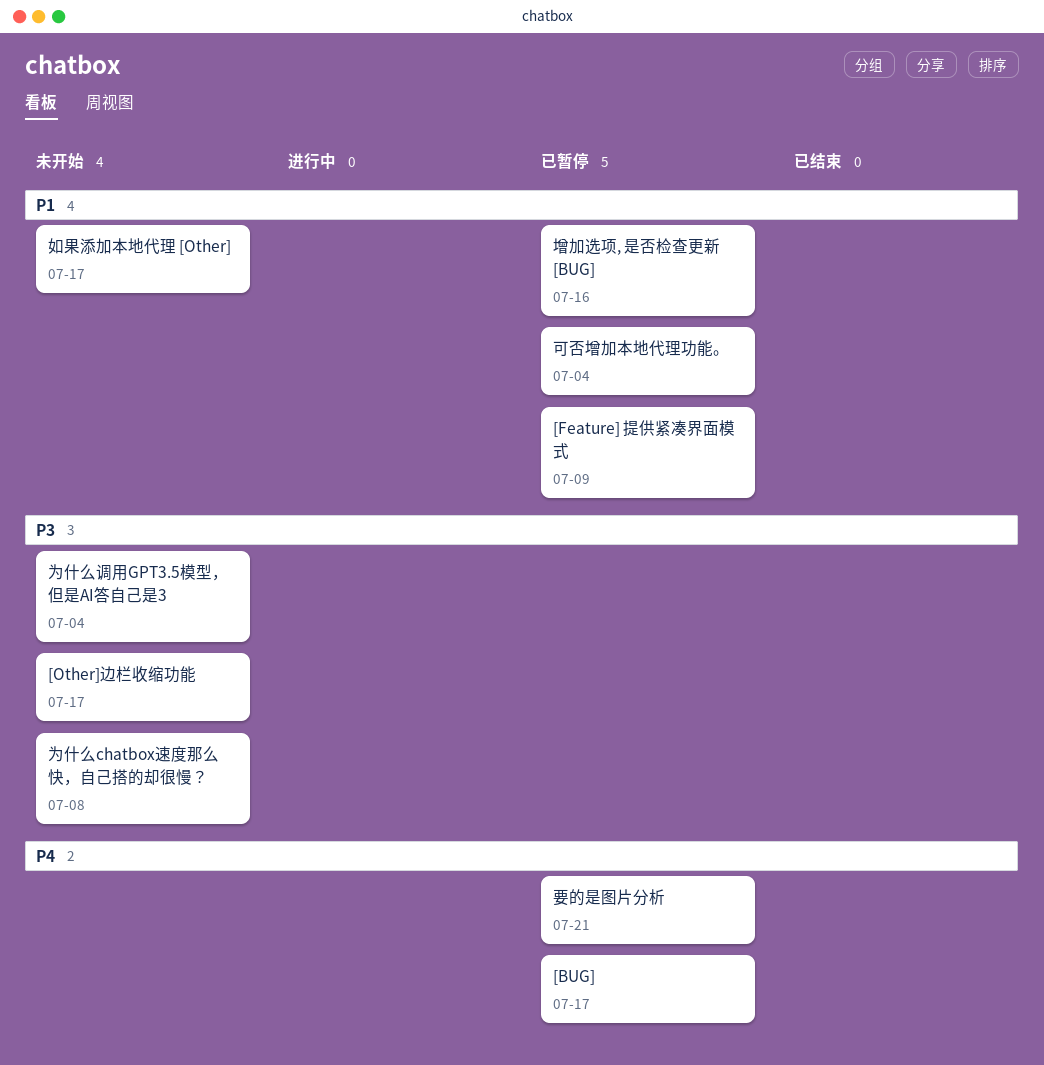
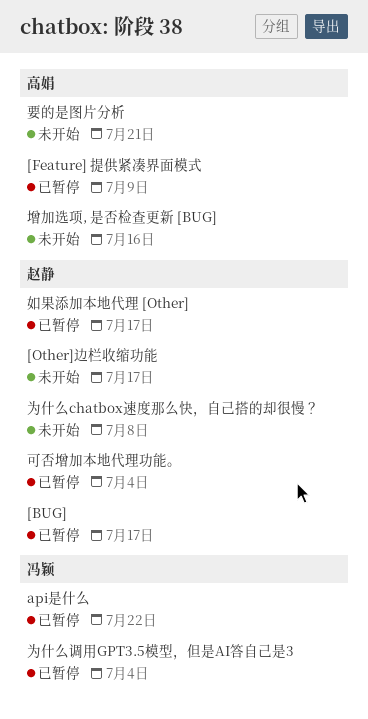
api是什么: none -> present
为什么调用GPT3.5模型，但是AI答自己是3, status: 未开始 -> 已暂停
增加选项, 是否检查更新 [BUG], status: 已暂停 -> 未开始
如果添加本地代理 [Other], status: 未开始 -> 已暂停
要的是图片分析, status: 已暂停 -> 未开始

